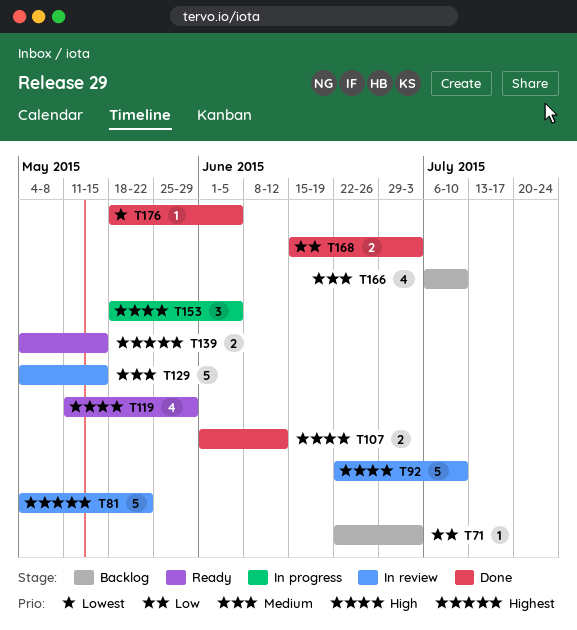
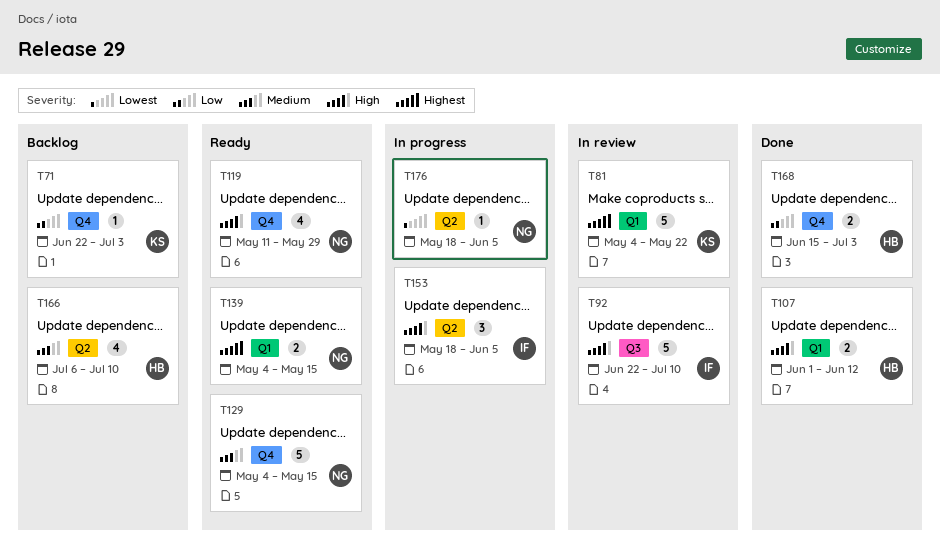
T129, status: In review -> Ready
T176, status: Done -> In progress

